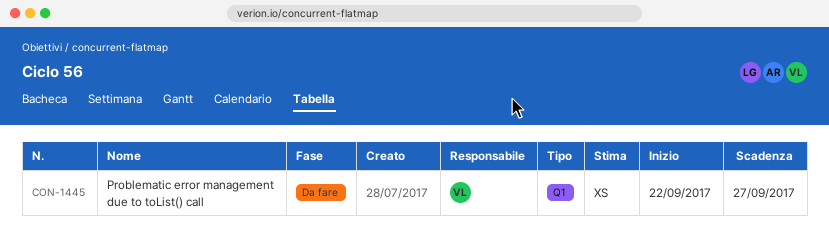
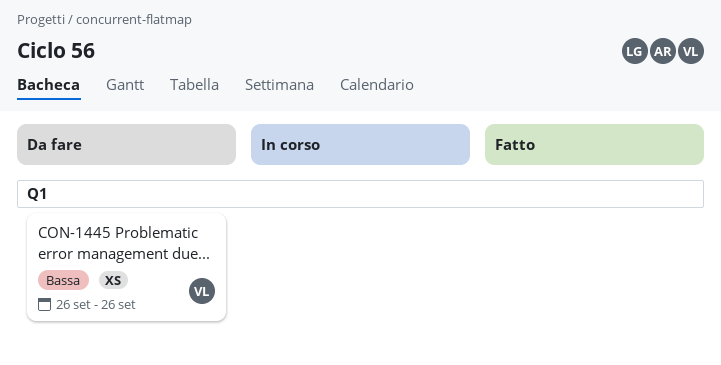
CON-1445, start: Sep 22 -> Sep 26
CON-1445, due: Sep 27 -> Sep 26

